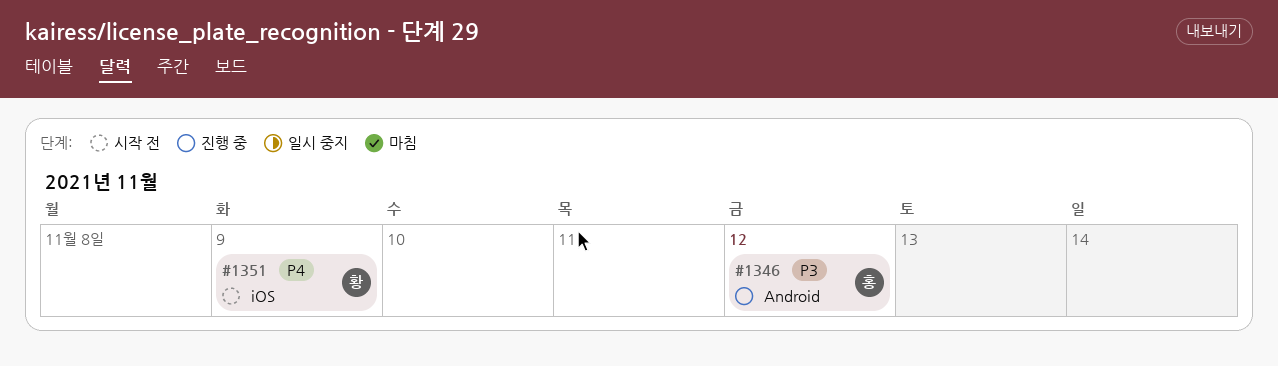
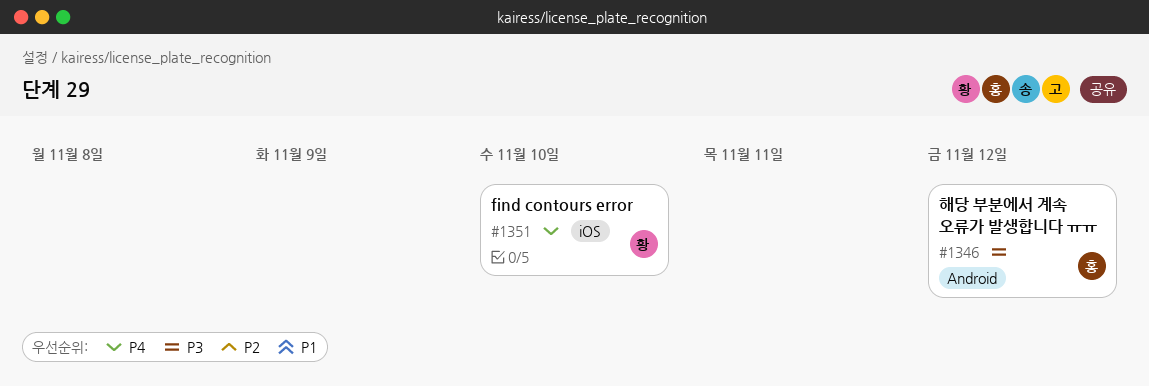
#1351, due: Nov 9 -> Nov 10

